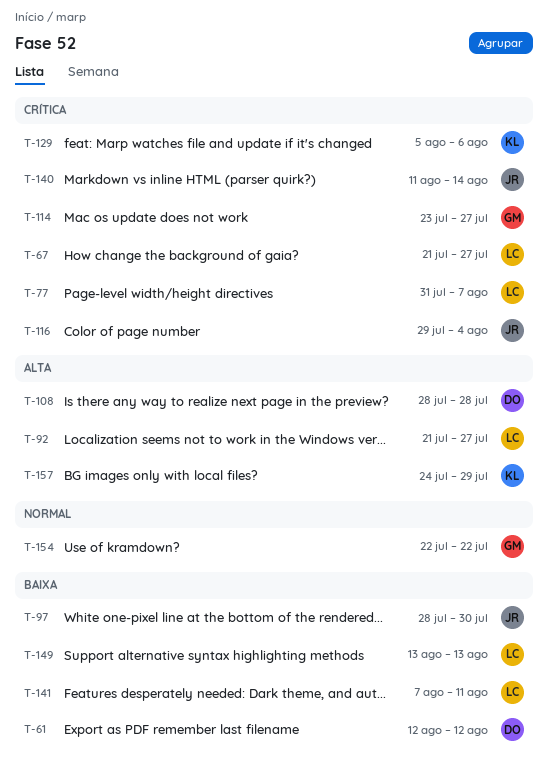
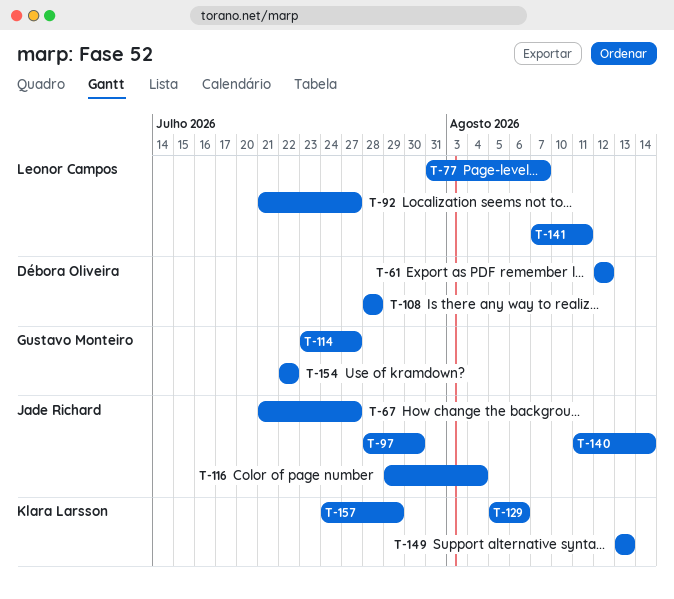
T-67, owner: Leonor Campos -> Jade Richard
T-149, owner: Leonor Campos -> Klara Larsson

